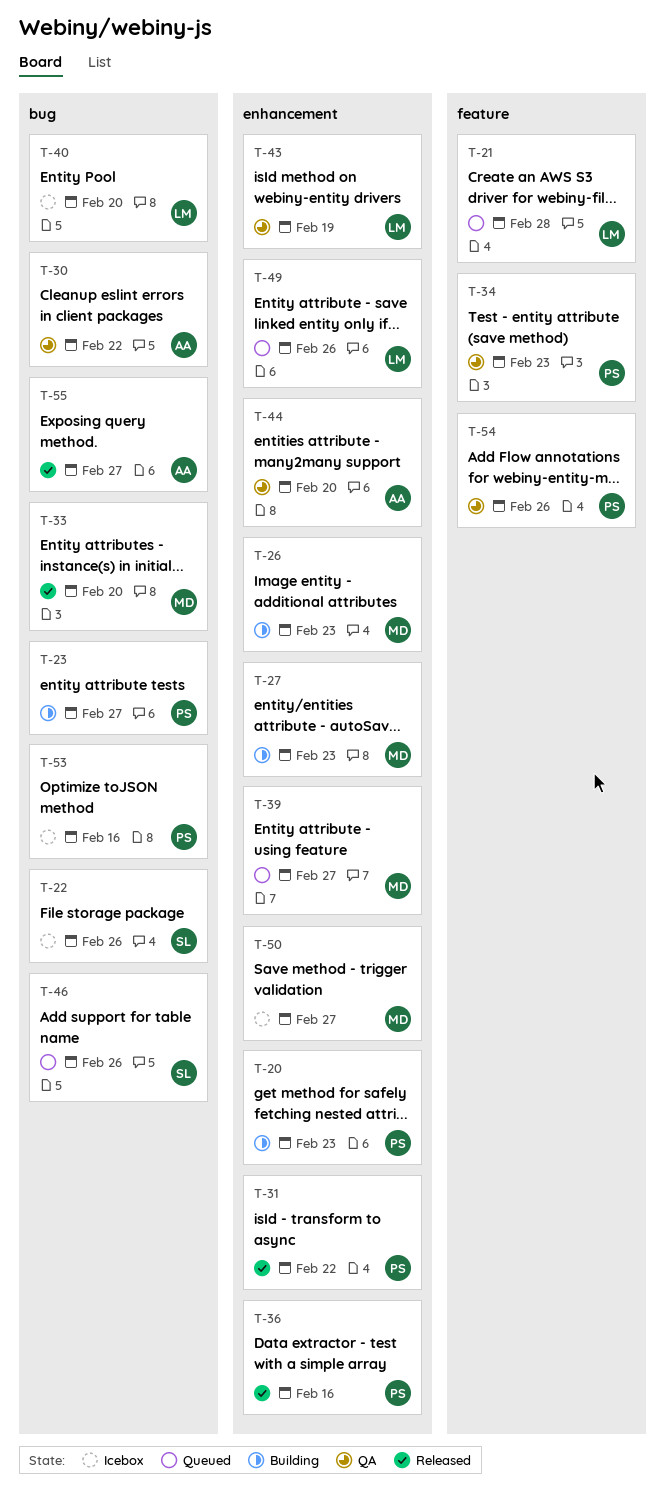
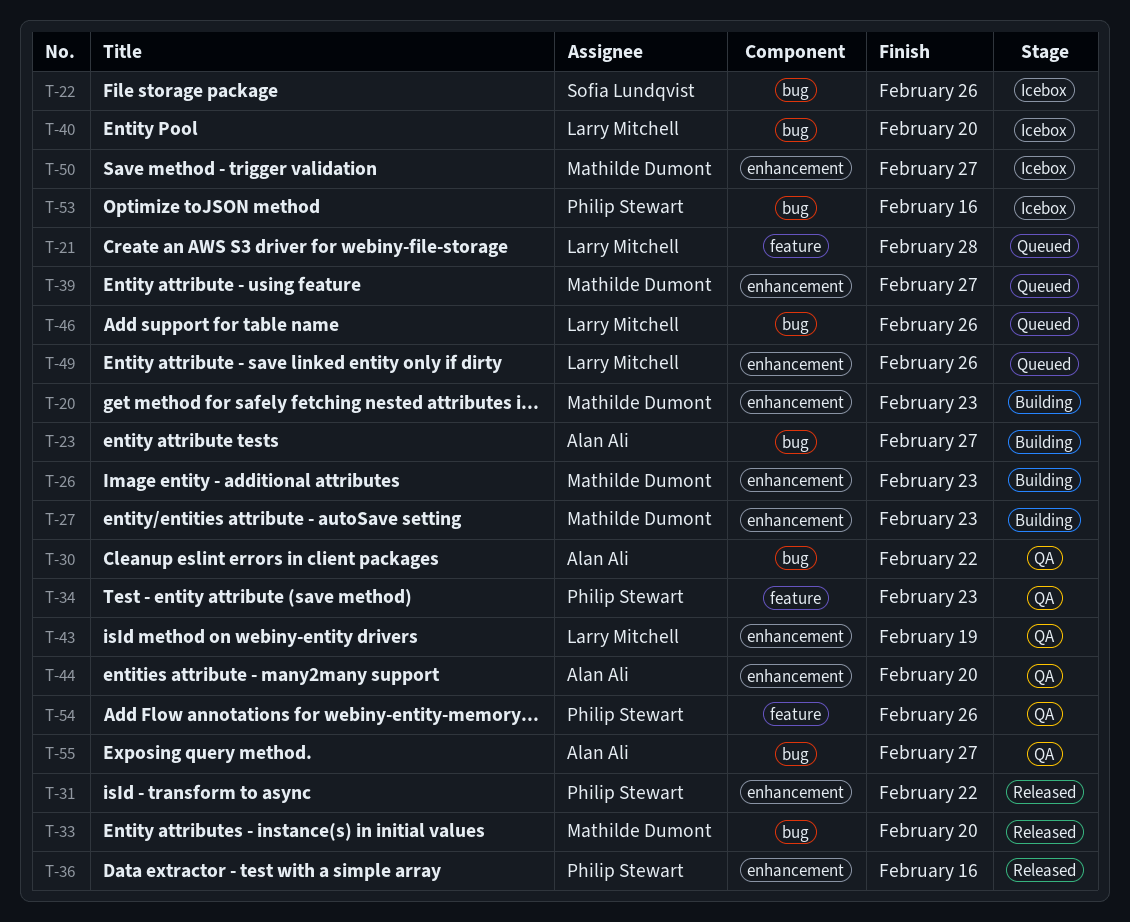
T-20, owner: Philip Stewart -> Mathilde Dumont
T-23, owner: Philip Stewart -> Alan Ali
T-46, owner: Sofia Lundqvist -> Larry Mitchell
T-55, status: Released -> QA

